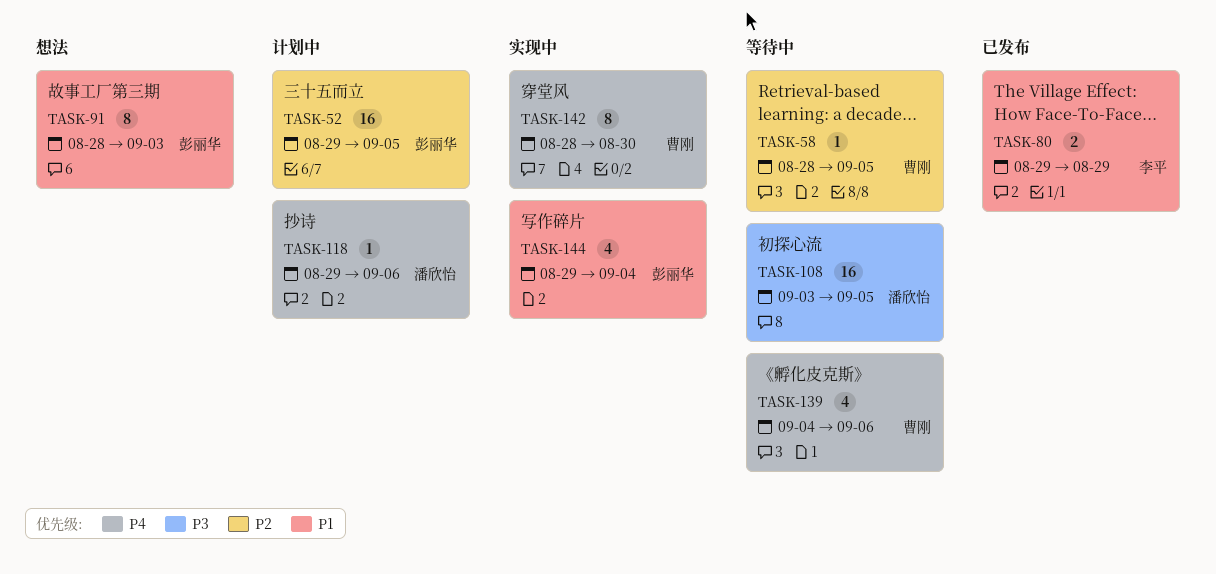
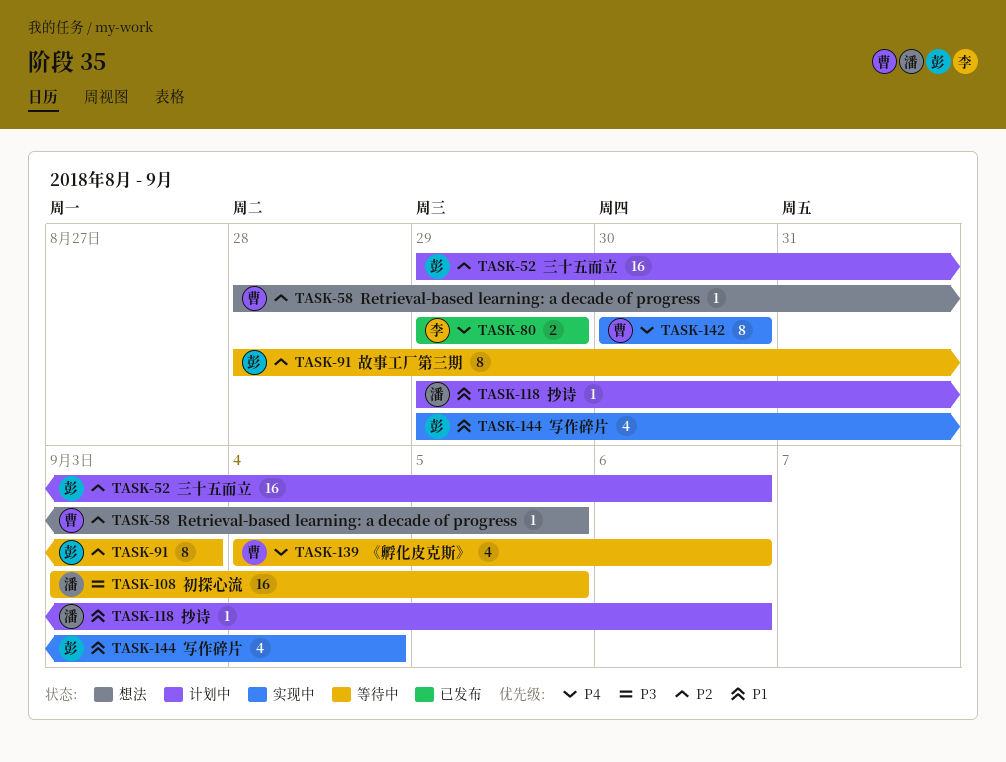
TASK-52, due: Sep 5 -> Sep 6
TASK-58, status: 等待中 -> 想法
TASK-80, priority: P1 -> P4
TASK-91, status: 想法 -> 等待中
TASK-91, priority: P1 -> P2
TASK-118, priority: P4 -> P1
TASK-142, start: Aug 28 -> Aug 30

